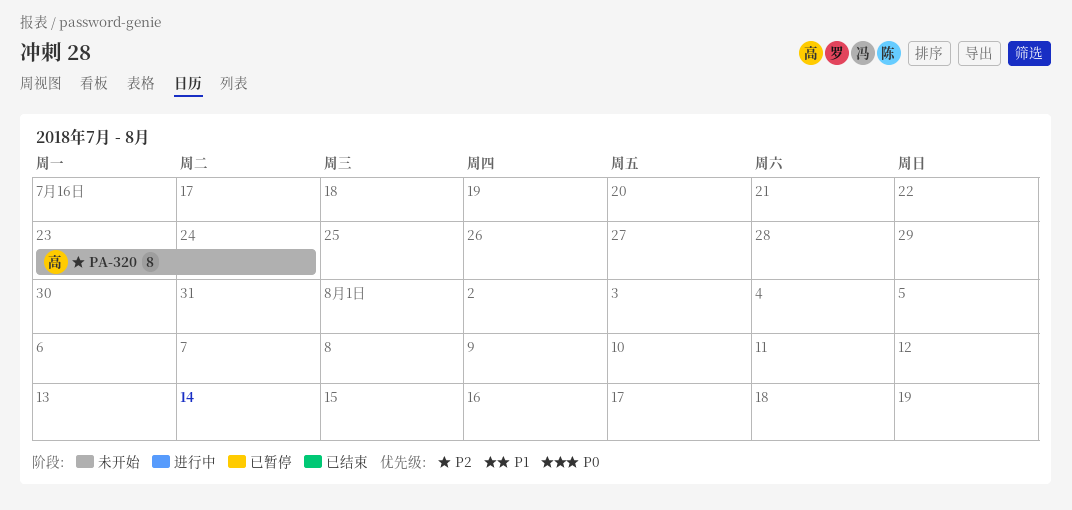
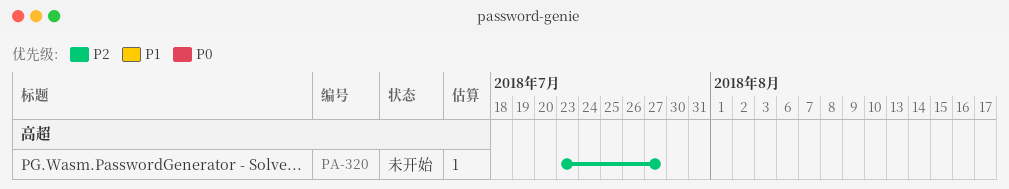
PA-320, estimate: 8 -> 1
PA-320, due: Jul 24 -> Jul 27

